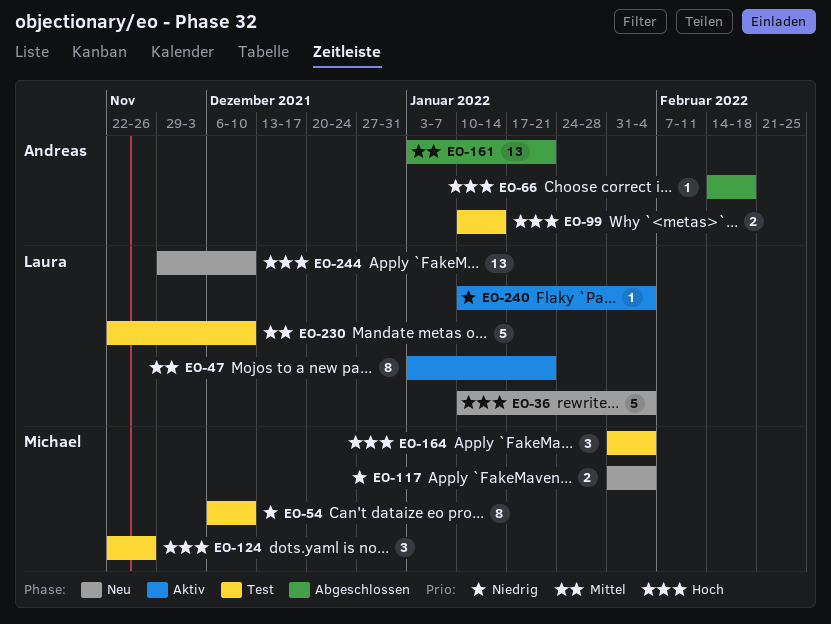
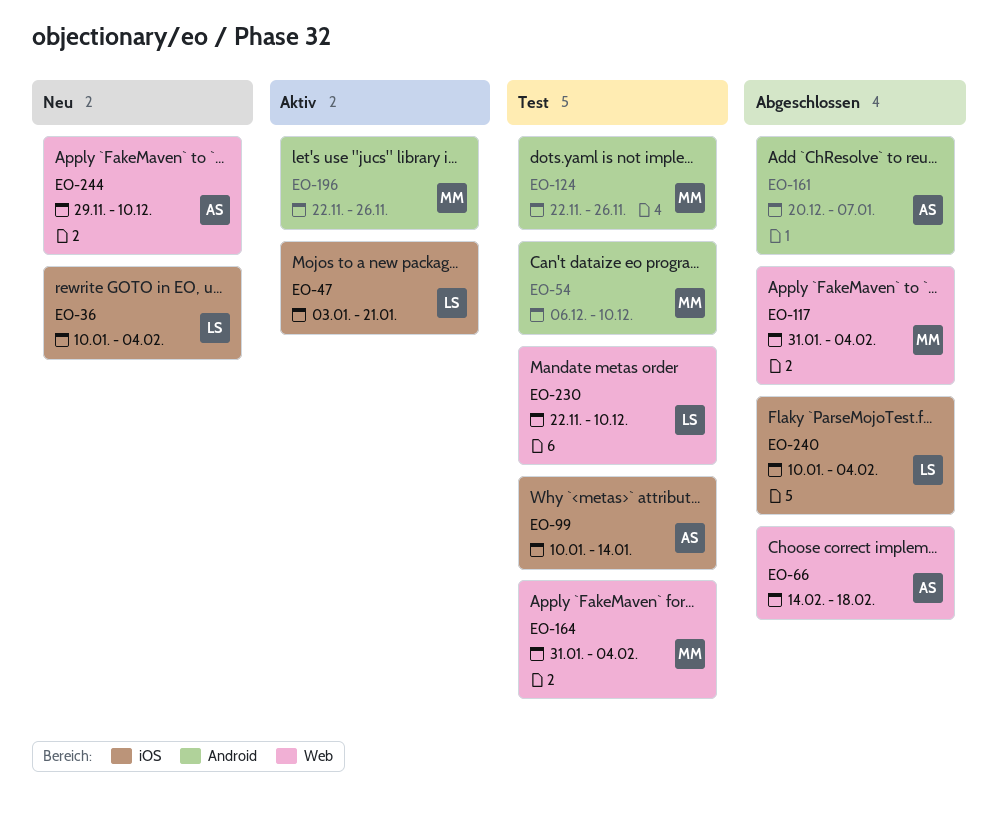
EO-117, status: Neu -> Abgeschlossen
EO-161, start: Jan 3 -> Dec 20
EO-161, due: Jan 21 -> Jan 7
EO-196: none -> present
EO-240, status: Aktiv -> Abgeschlossen
EO-244, owner: Laura -> Andreas

